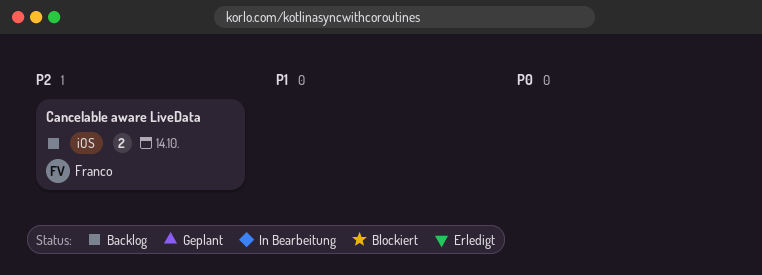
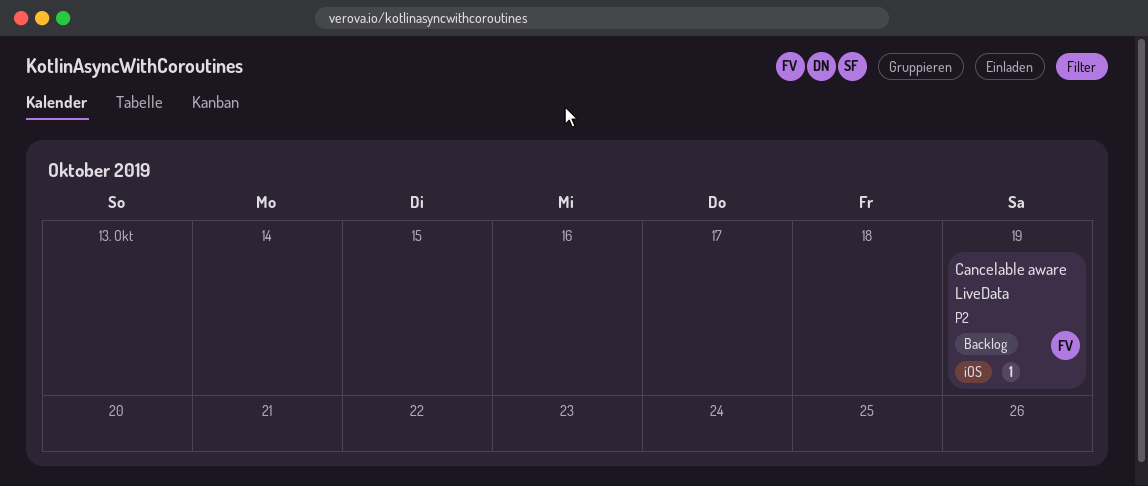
Cancelable aware LiveData, estimate: 2 -> 1
Cancelable aware LiveData, due: Oct 14 -> Oct 19

